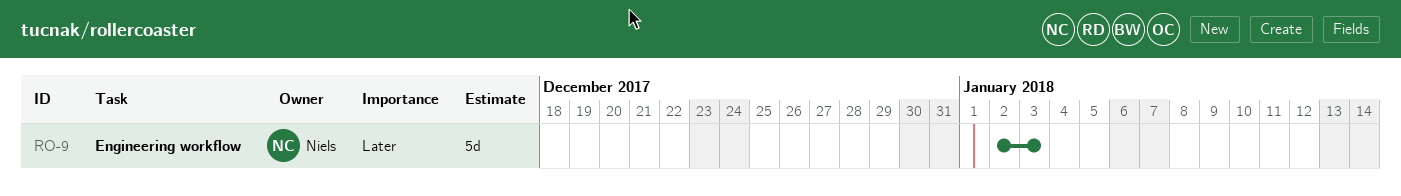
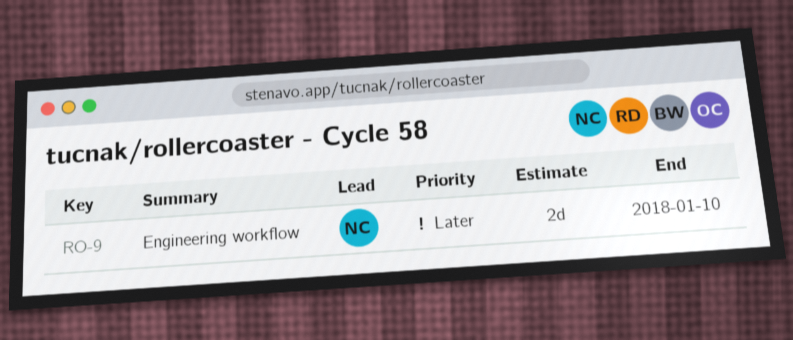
RO-9, estimate: 5d -> 2d
RO-9, due: Jan 3 -> Jan 10

